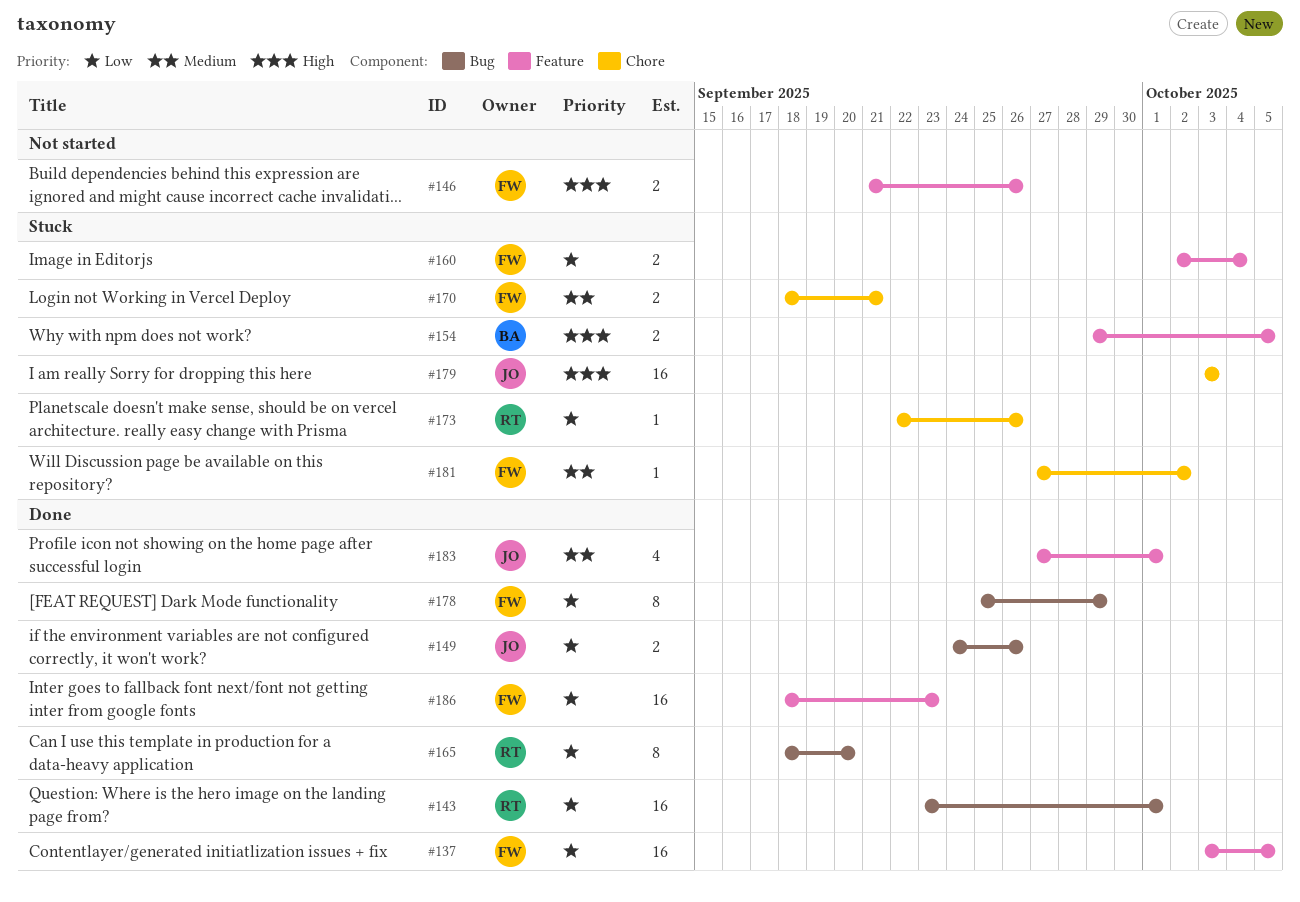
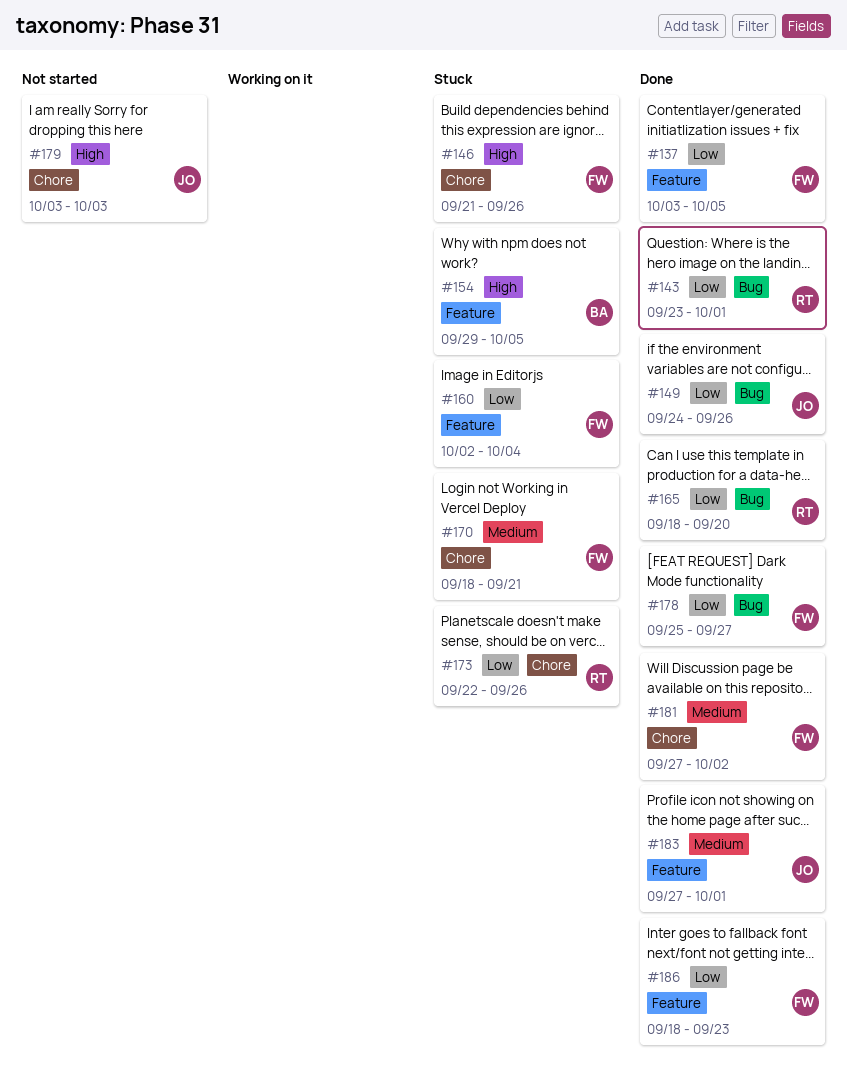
#146, status: Not started -> Stuck
#146, label: Feature -> Chore
#178, due: Sep 29 -> Sep 27
#179, status: Stuck -> Not started
#181, status: Stuck -> Done

